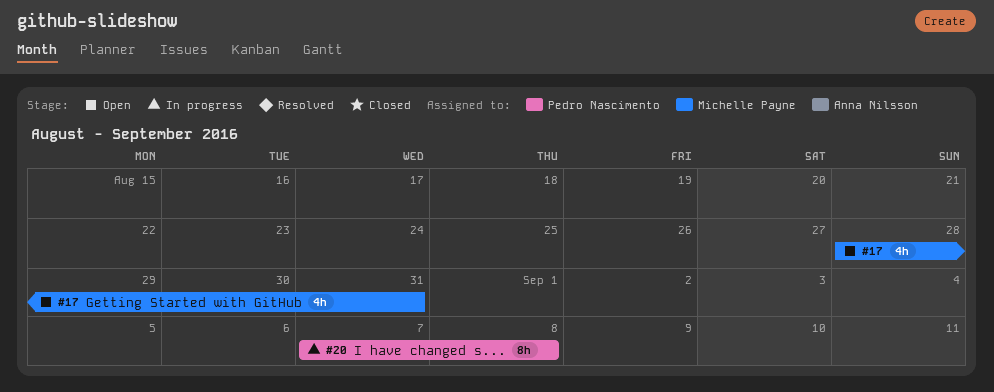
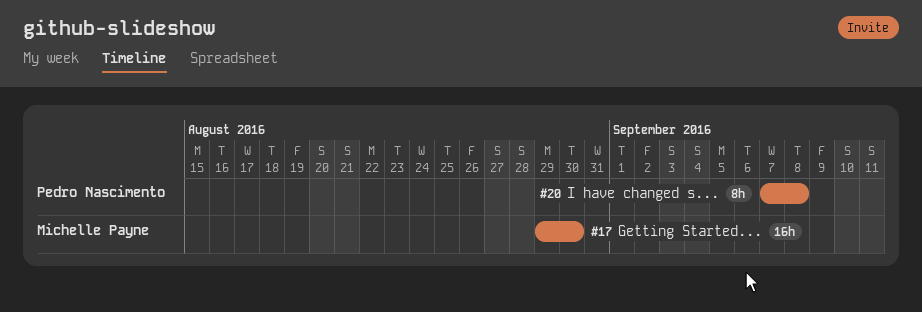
#17, estimate: 4h -> 16h
#17, start: Aug 28 -> Aug 29
#17, due: Aug 31 -> Aug 30

